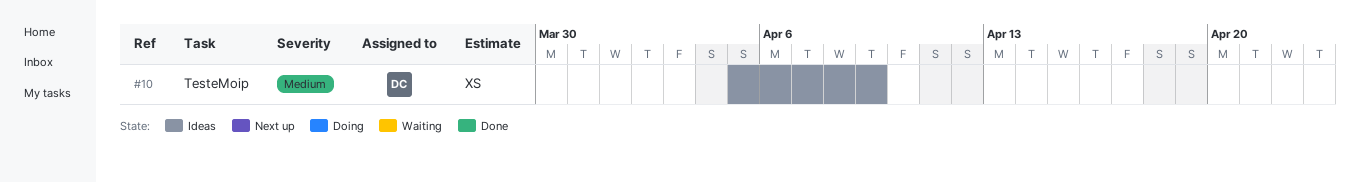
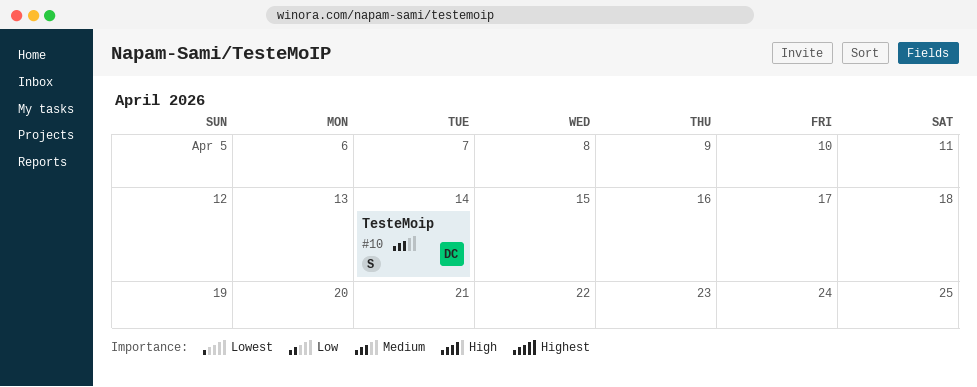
#10, estimate: XS -> S
#10, due: Apr 9 -> Apr 14

